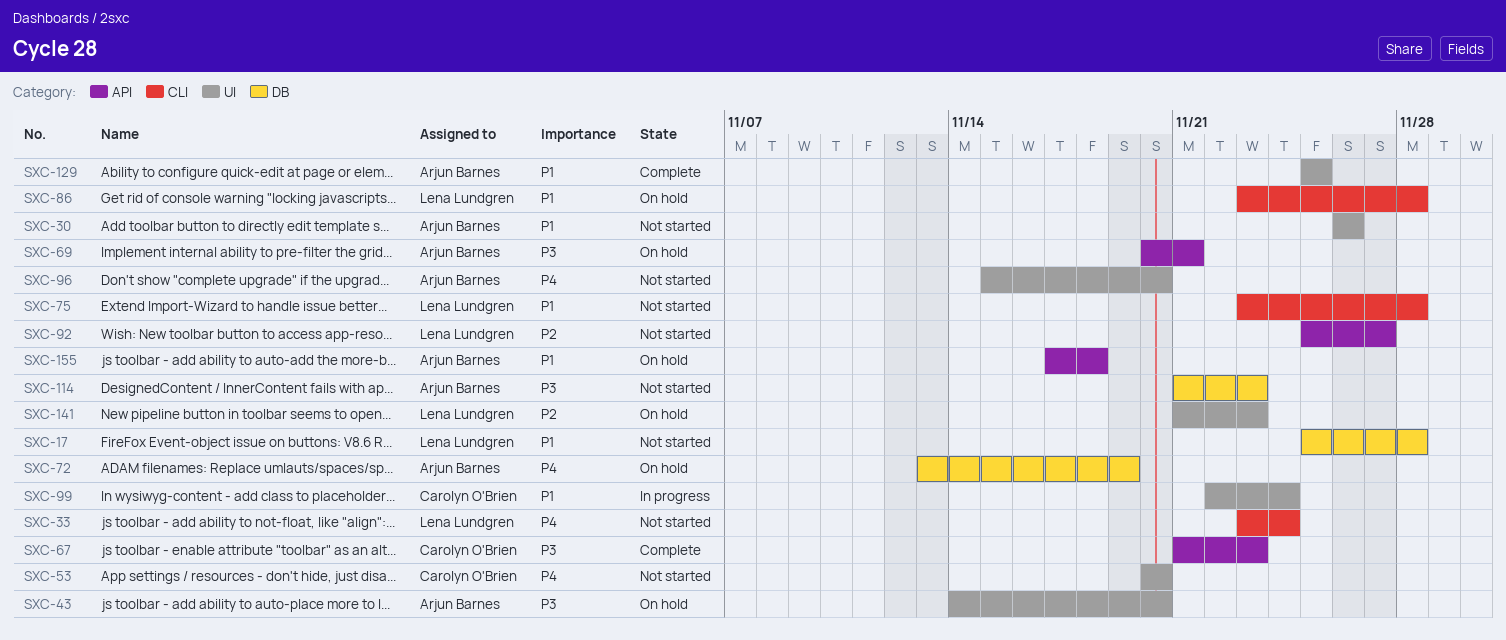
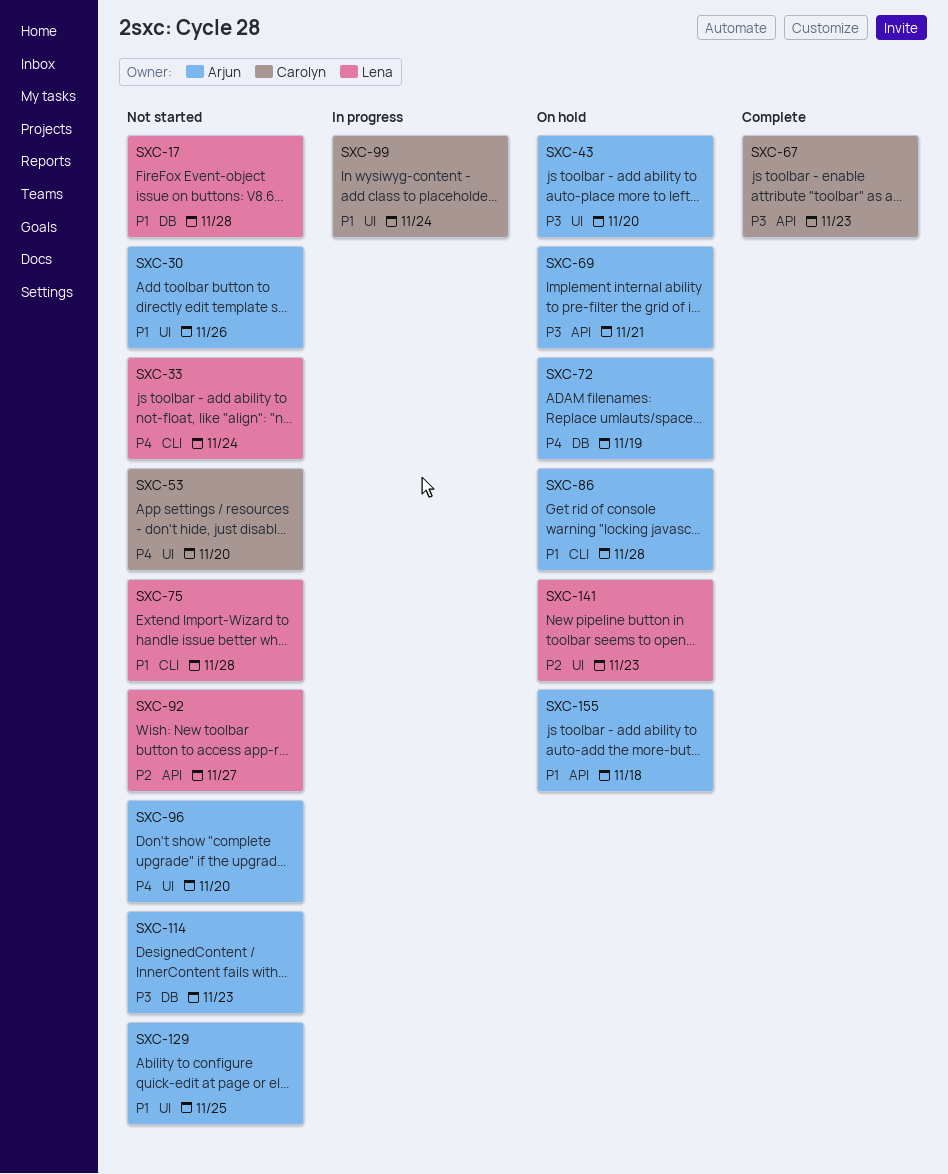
SXC-86, owner: Lena Lundgren -> Arjun Barnes
SXC-129, status: Complete -> Not started

